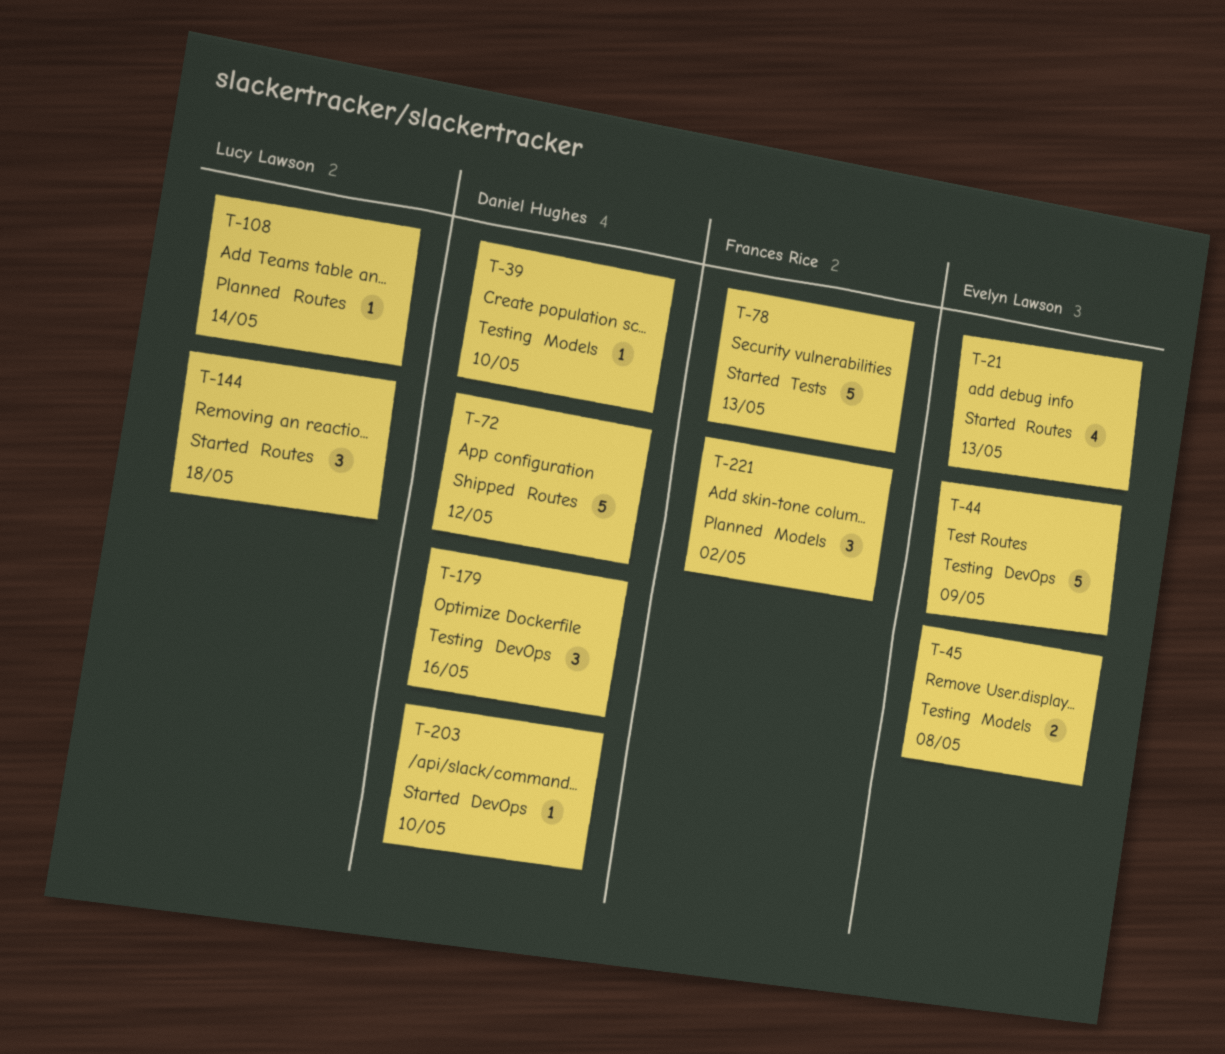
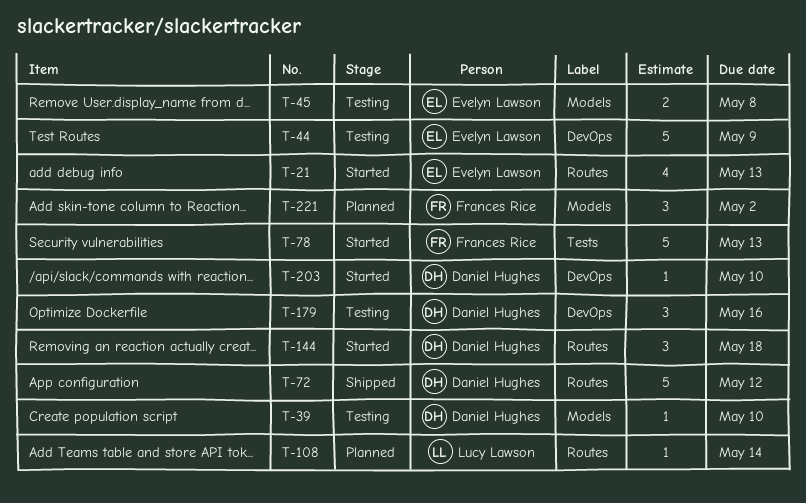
T-144, owner: Lucy Lawson -> Daniel Hughes

